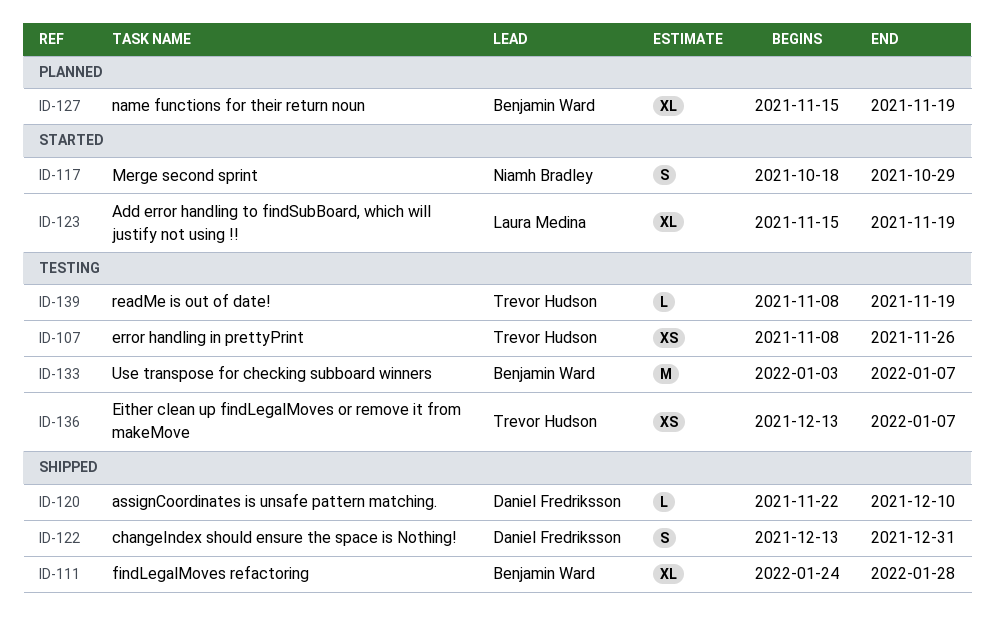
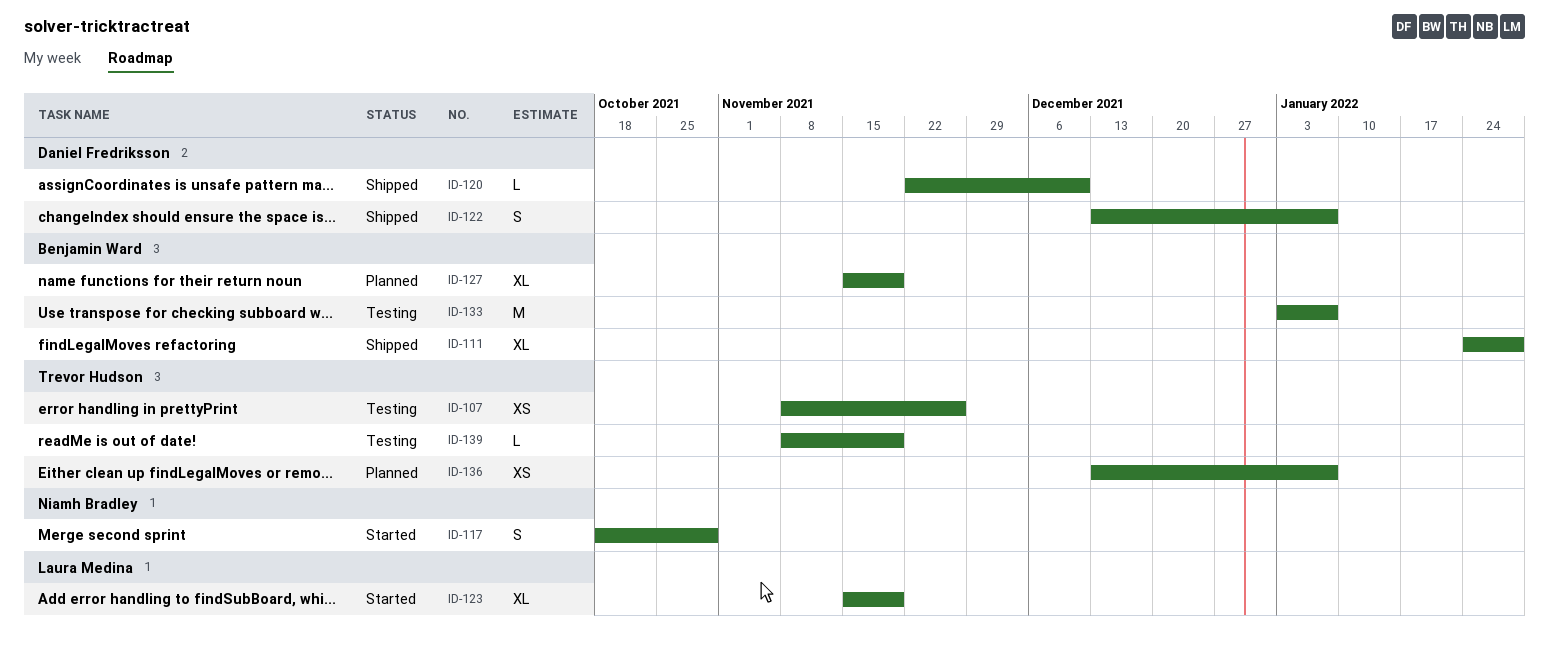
ID-122, due: Dec 31 -> Jan 7
ID-136, status: Testing -> Planned

